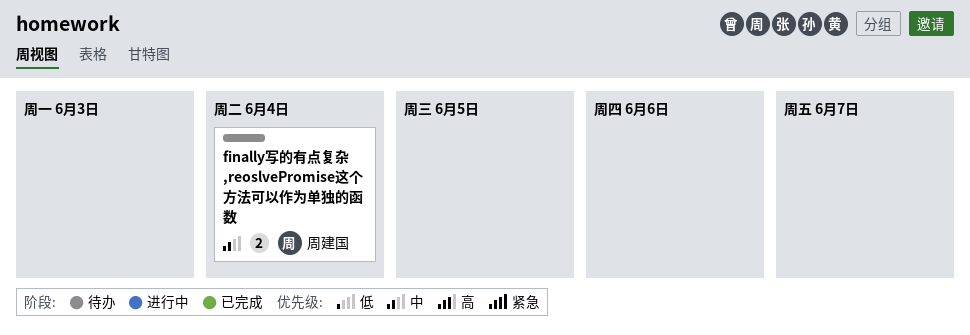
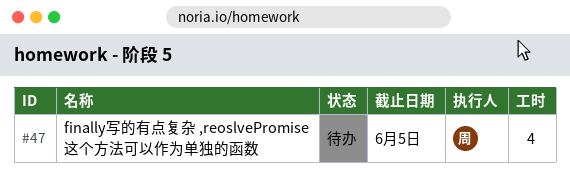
finally写的有点复杂 ,reoslvePromise这个方法可以作为单独的函数, estimate: 2 -> 4
finally写的有点复杂 ,reoslvePromise这个方法可以作为单独的函数, due: Jun 4 -> Jun 5

